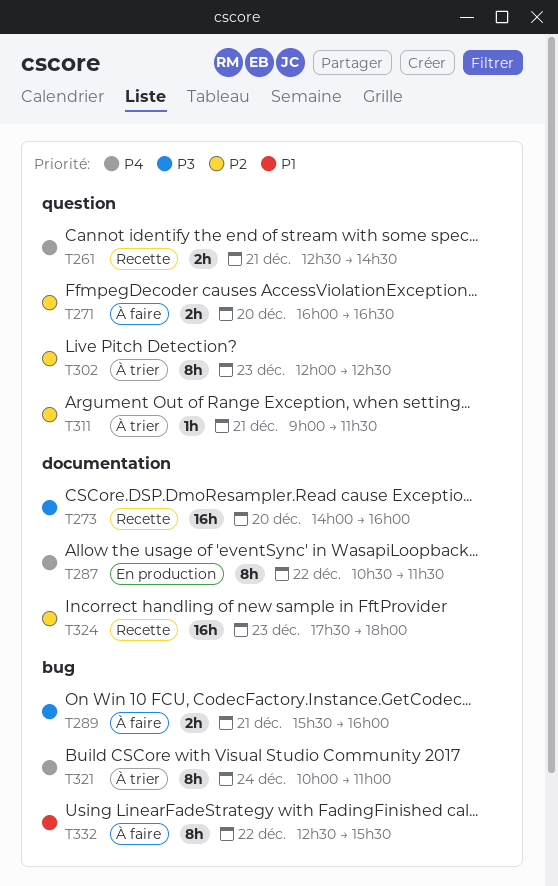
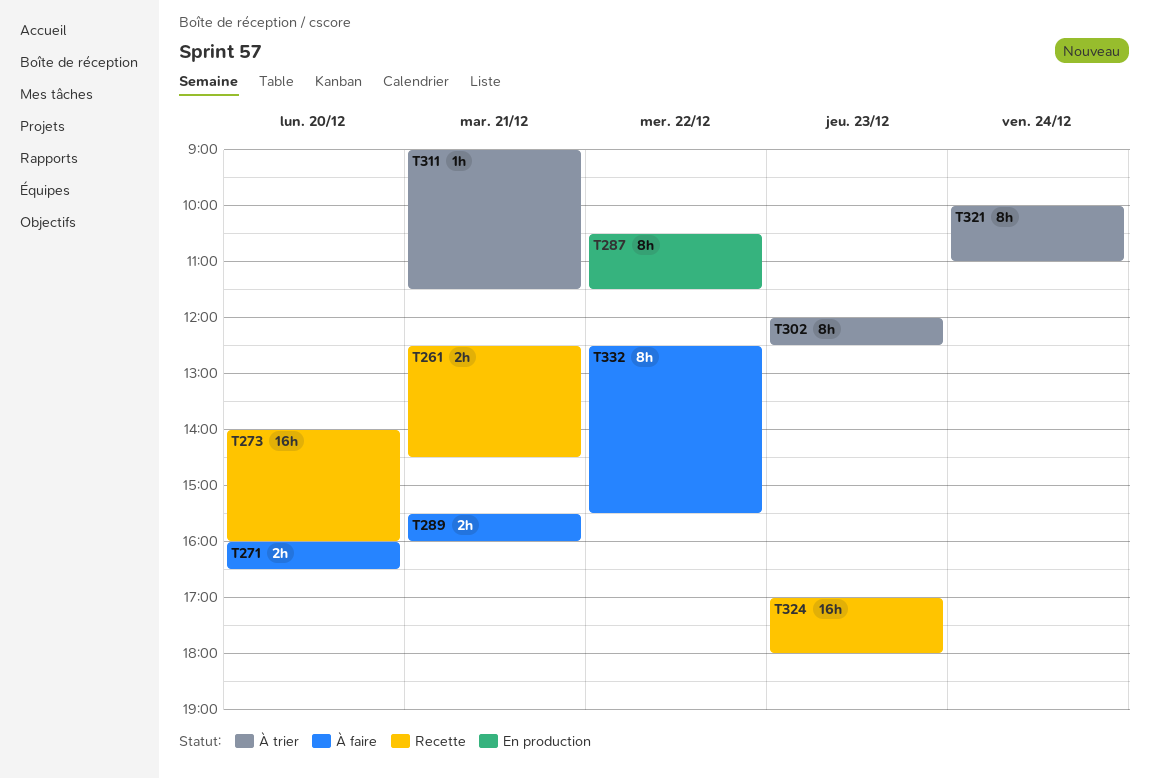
T324, begins: 17:30 -> 17:00

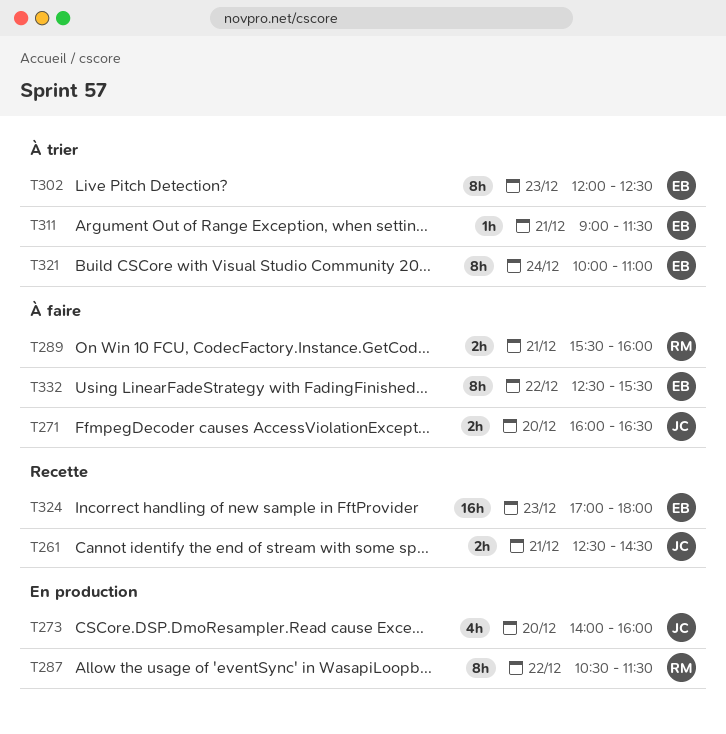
T273, status: Recette -> En production
T273, estimate: 16h -> 4h

